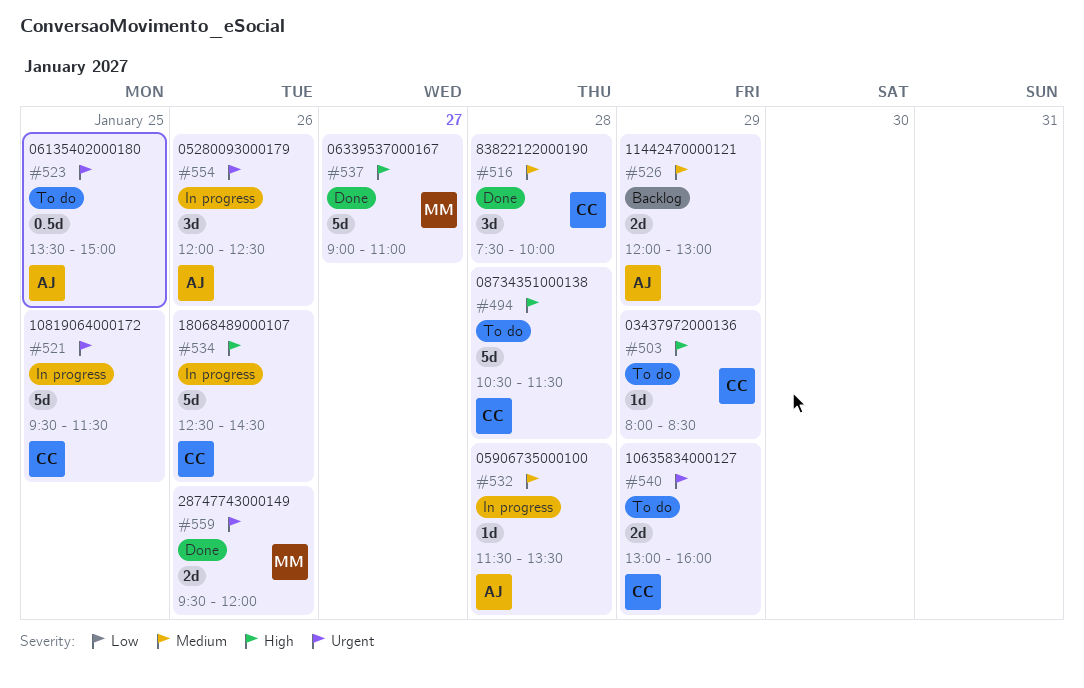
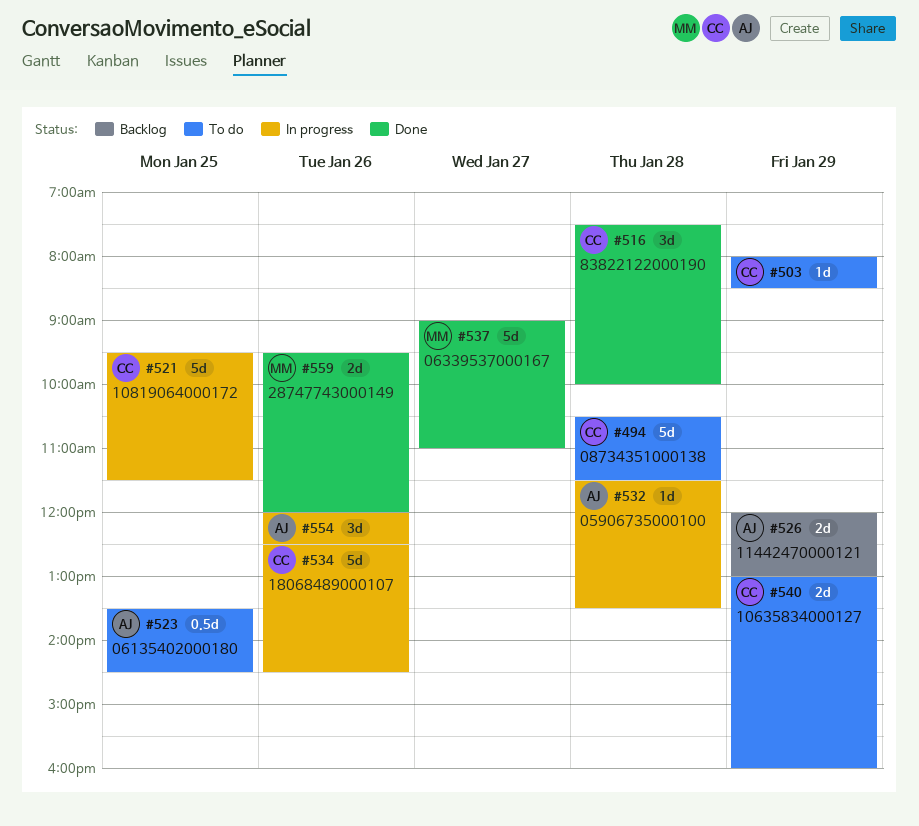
#523, ends: 15:00 -> 14:30

